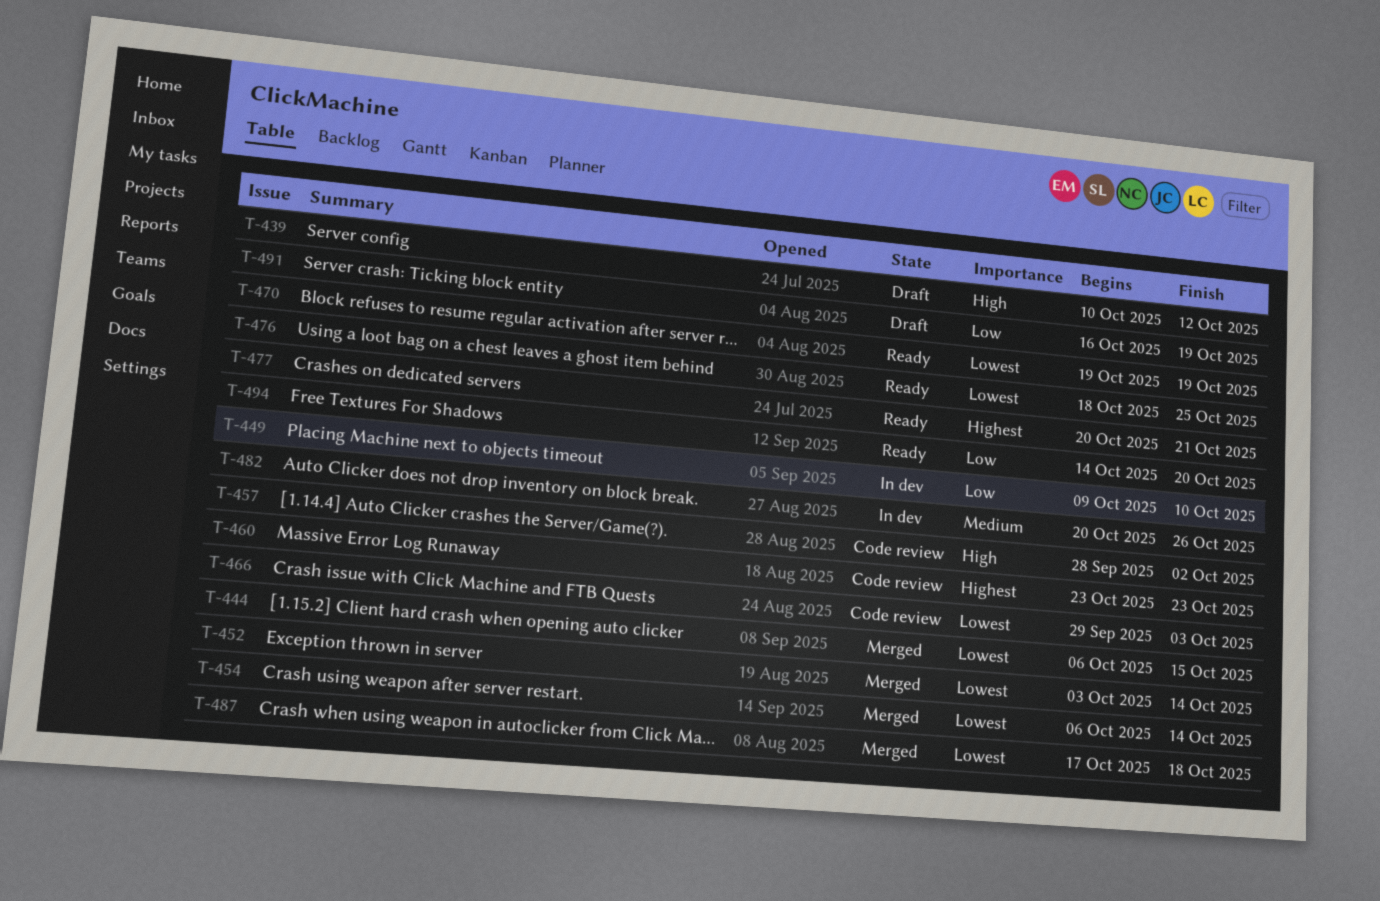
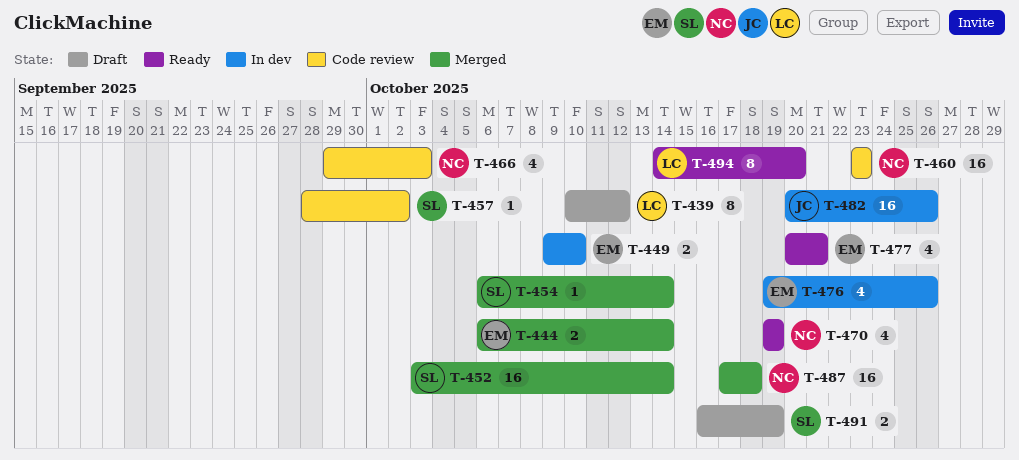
T-444, due: Oct 15 -> Oct 14
T-476, status: Ready -> In dev
T-476, start: Oct 18 -> Oct 19
T-476, due: Oct 25 -> Oct 26

